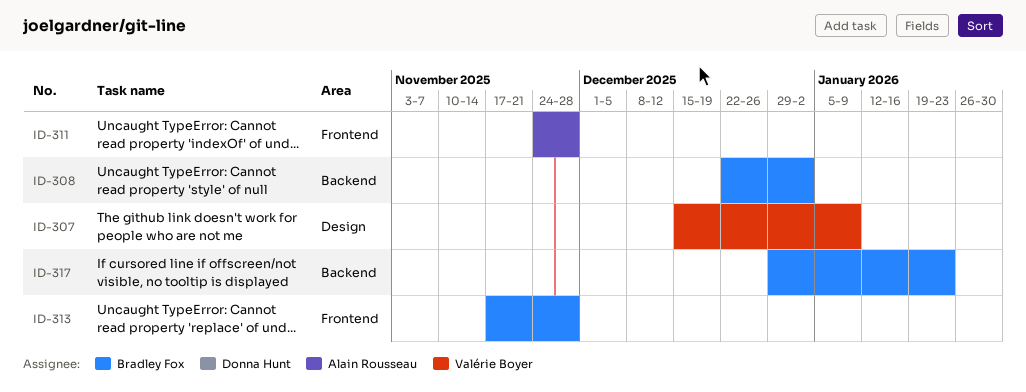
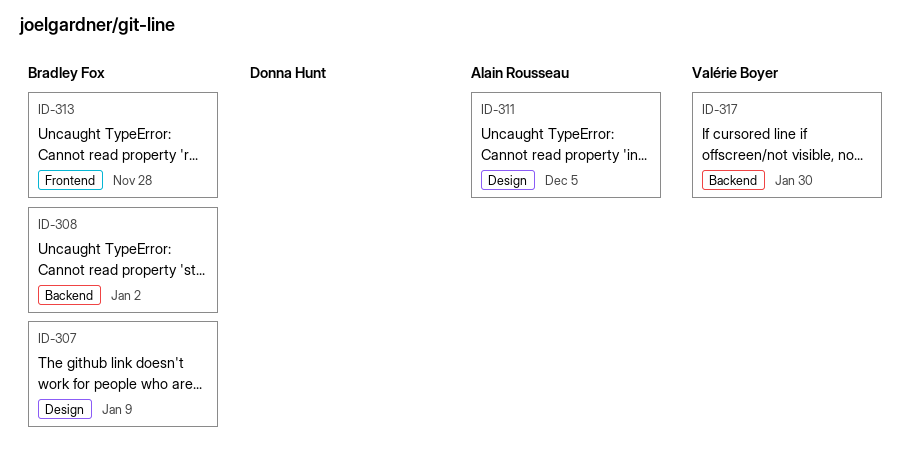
ID-307, owner: Valérie Boyer -> Bradley Fox
ID-311, label: Frontend -> Design
ID-311, due: Nov 28 -> Dec 5
ID-317, owner: Bradley Fox -> Valérie Boyer
ID-317, due: Jan 23 -> Jan 30

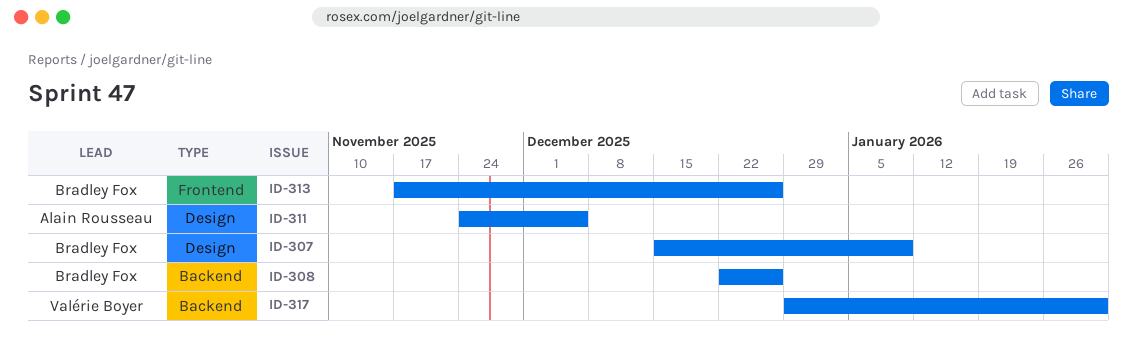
ID-308, due: Jan 2 -> Dec 26
ID-313, due: Nov 28 -> Dec 26

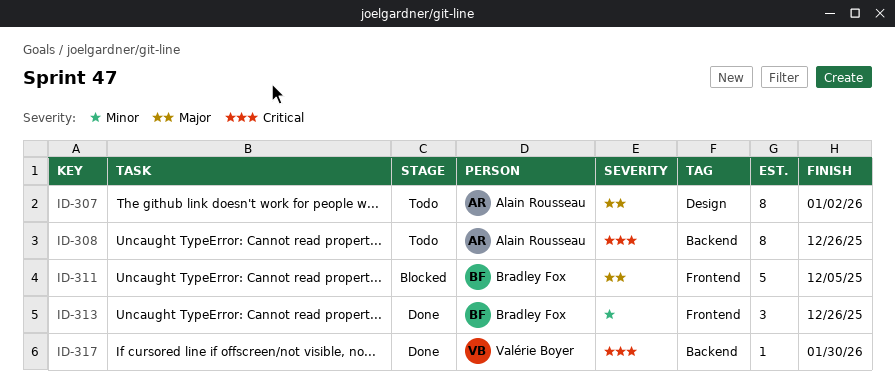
ID-307, owner: Bradley Fox -> Alain Rousseau
ID-307, due: Jan 9 -> Jan 2
ID-308, owner: Bradley Fox -> Alain Rousseau
ID-311, owner: Alain Rousseau -> Bradley Fox
ID-311, label: Design -> Frontend

